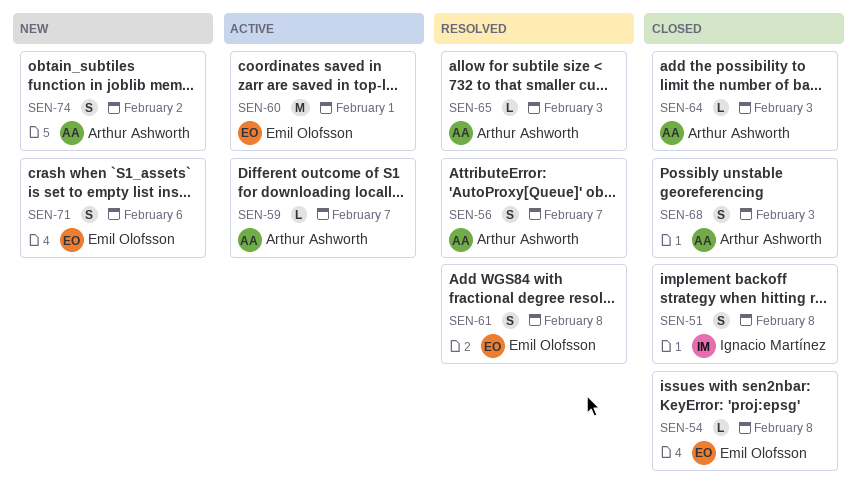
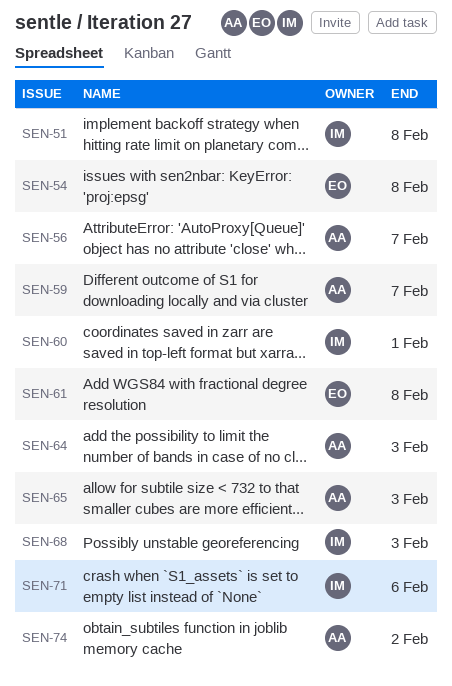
SEN-60, owner: Emil Olofsson -> Ignacio Martínez
SEN-68, owner: Arthur Ashworth -> Ignacio Martínez
SEN-71, owner: Emil Olofsson -> Ignacio Martínez

